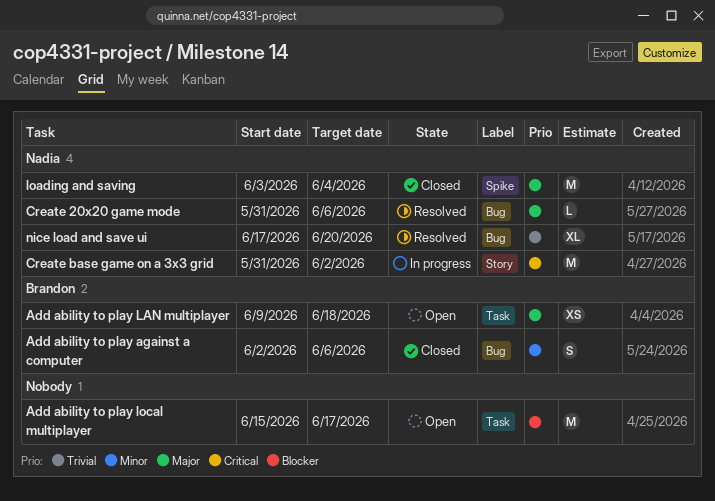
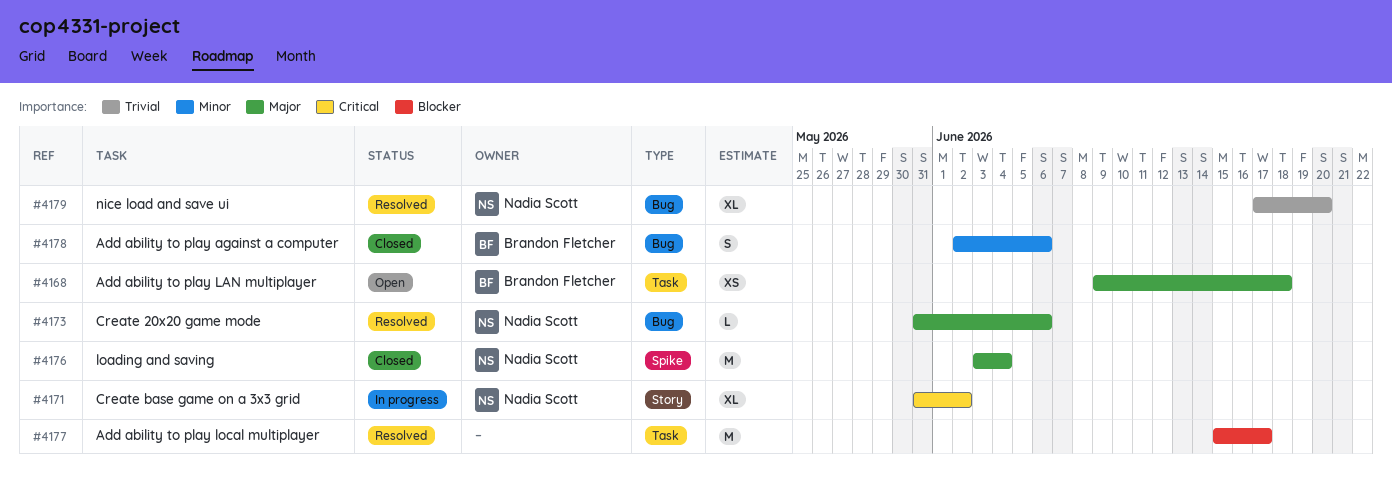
Add ability to play local multiplayer, status: Open -> Resolved
Create base game on a 3x3 grid, estimate: M -> XL

